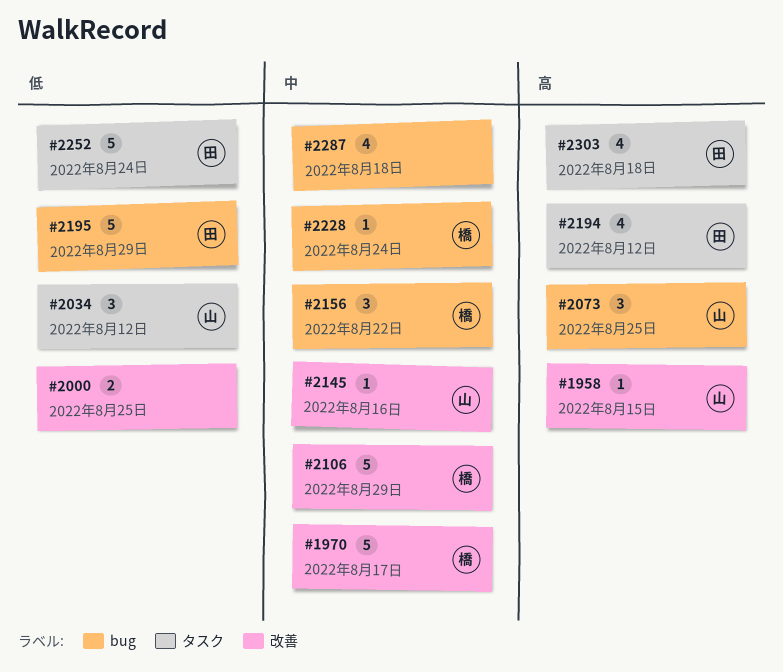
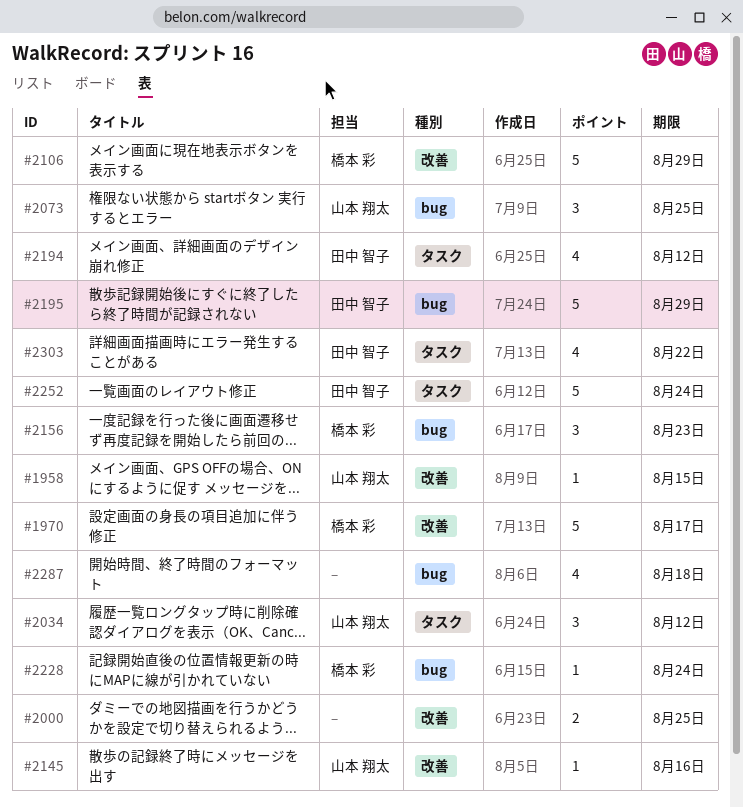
#2156, due: Aug 22 -> Aug 23
#2303, due: Aug 18 -> Aug 22

